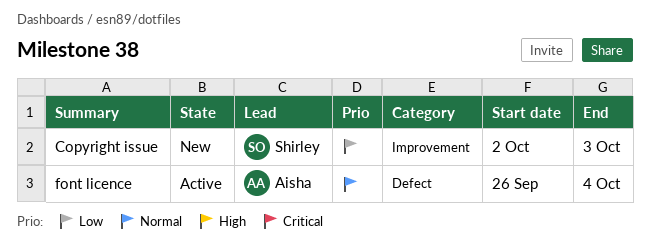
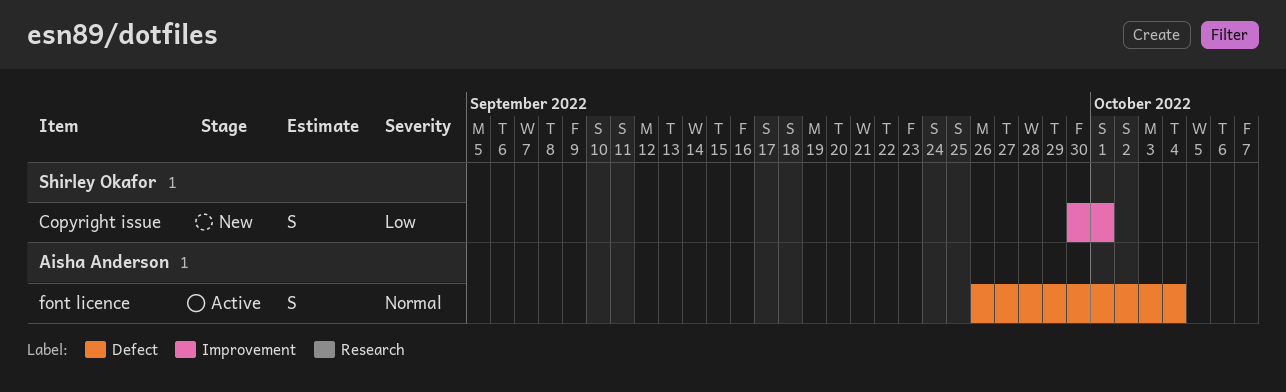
Copyright issue, start: Oct 2 -> Sep 30
Copyright issue, due: Oct 3 -> Oct 1

